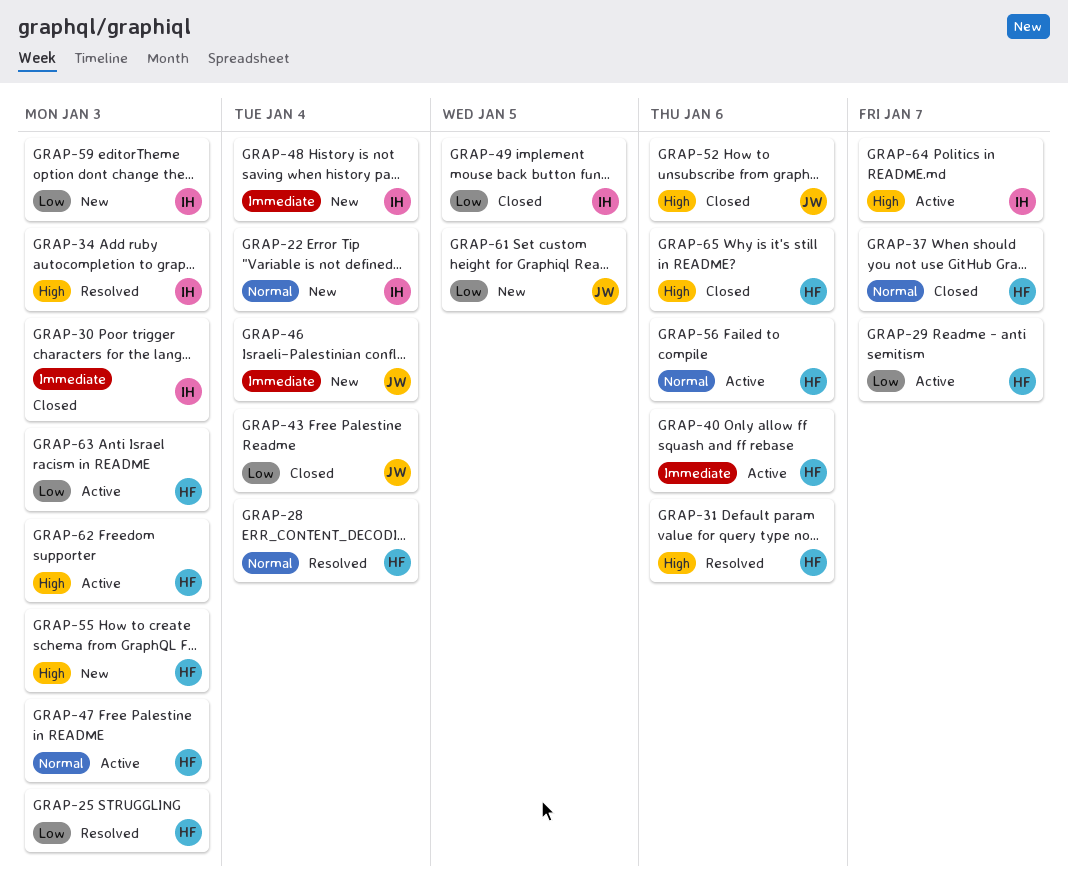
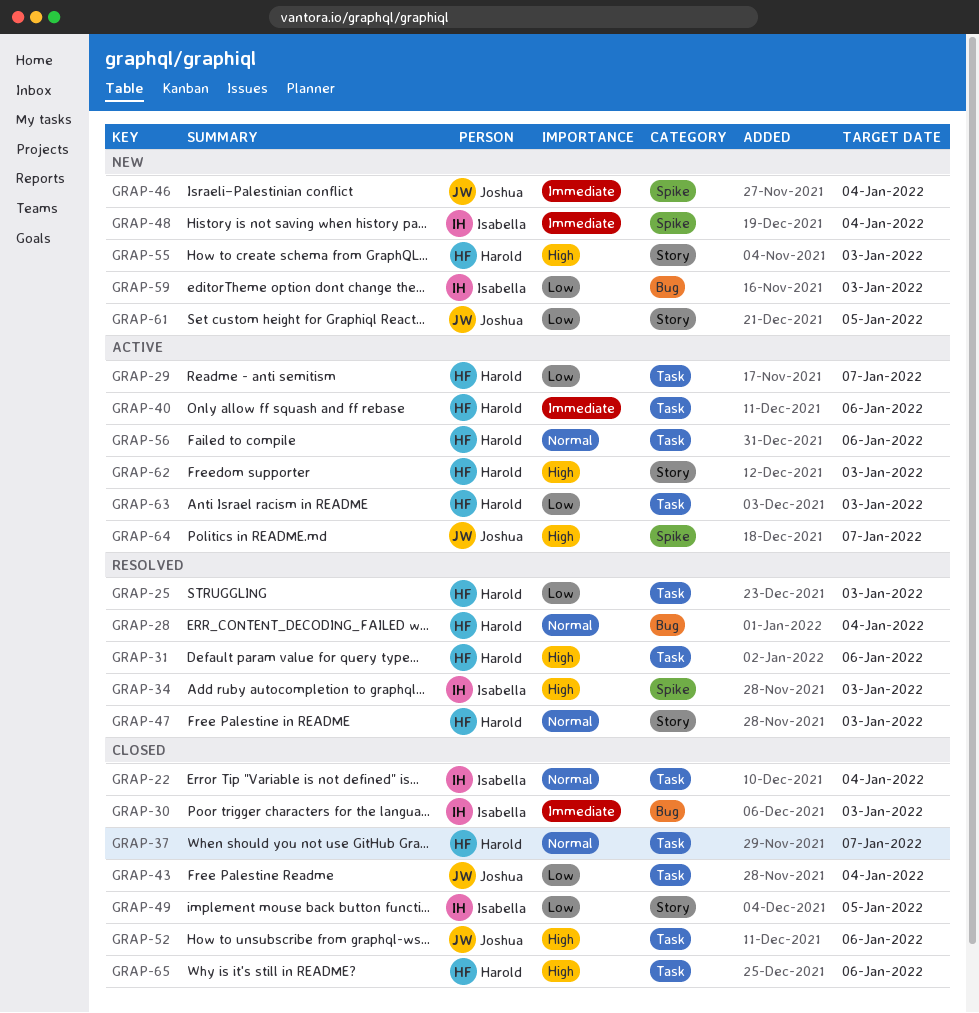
GRAP-22, status: New -> Closed
GRAP-47, status: Active -> Resolved
GRAP-64, owner: Isabella -> Joshua

